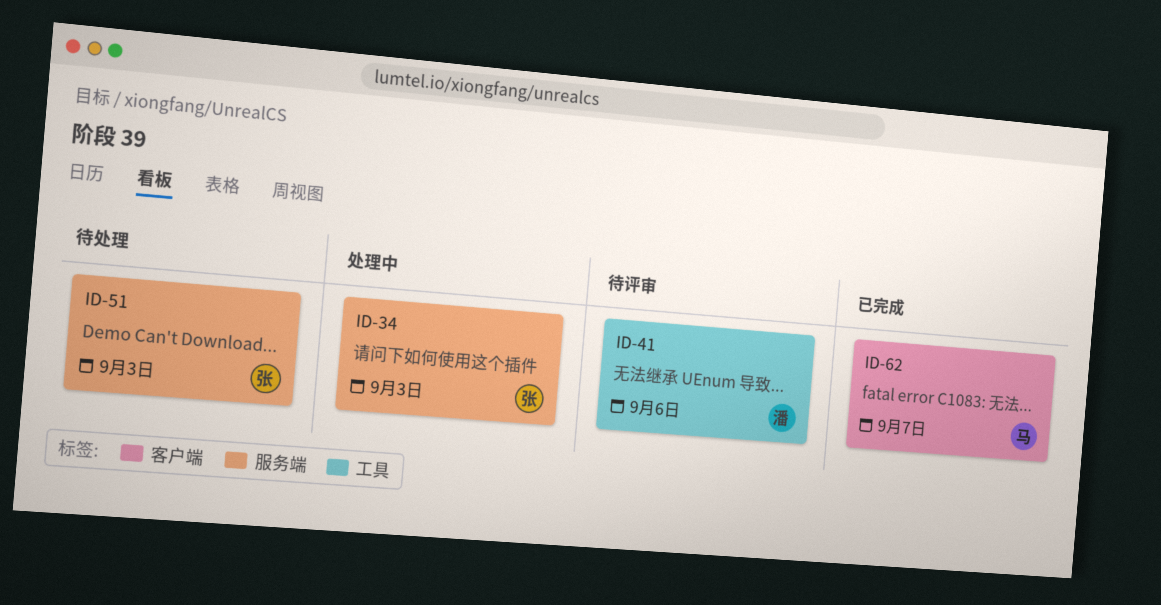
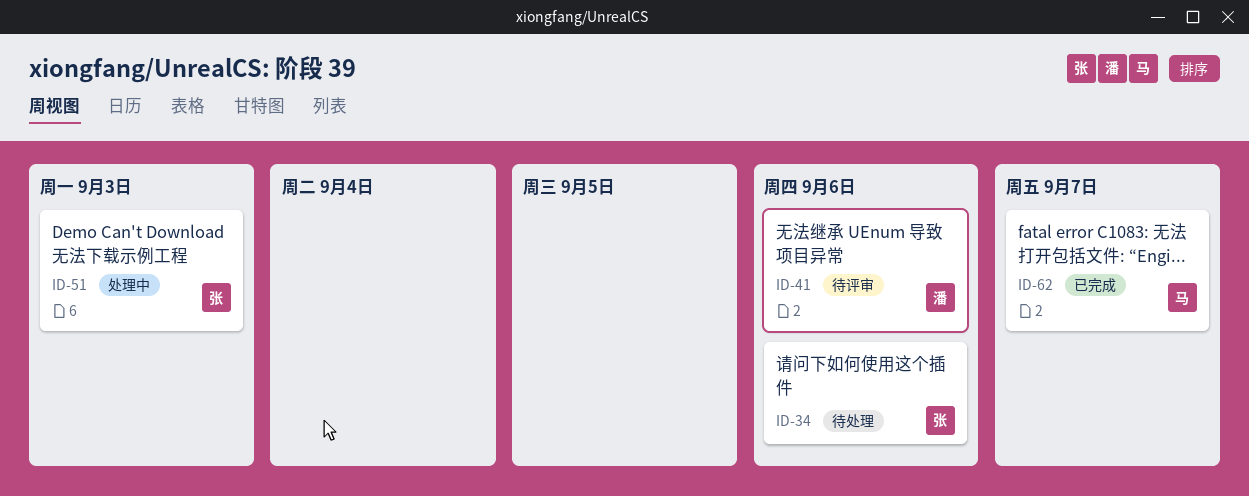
ID-34, status: 处理中 -> 待处理
ID-34, due: Sep 3 -> Sep 6
ID-51, status: 待处理 -> 处理中

